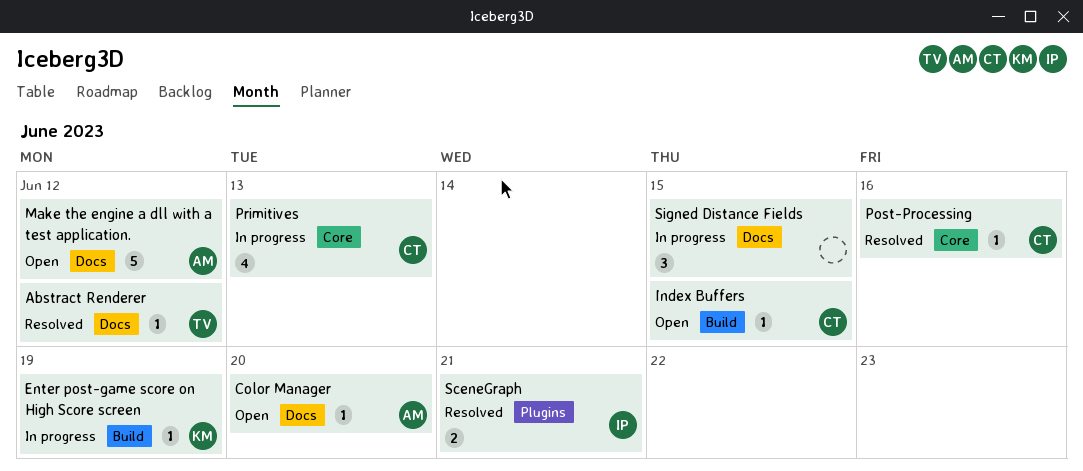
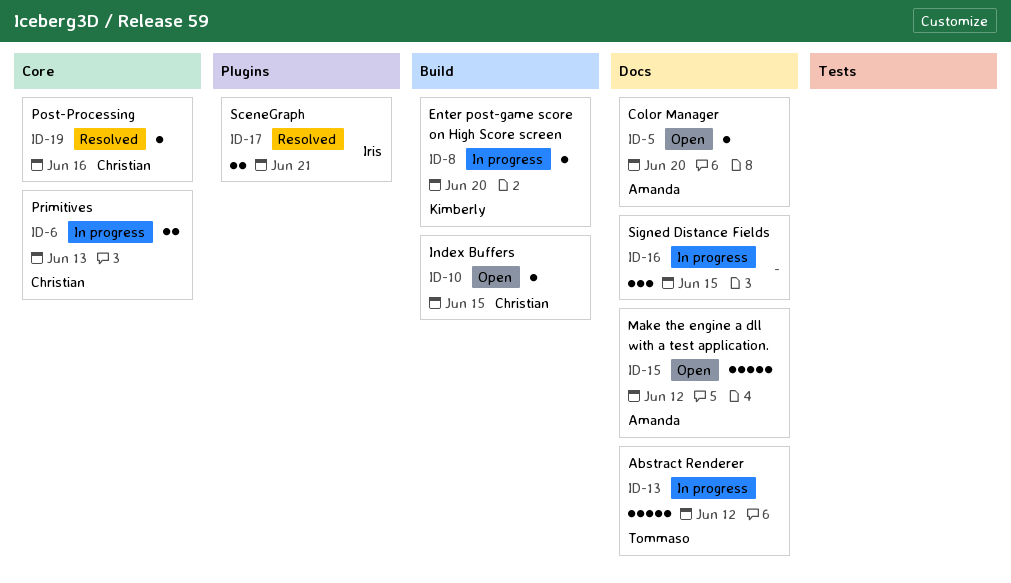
Abstract Renderer, status: Resolved -> In progress
Abstract Renderer, estimate: 1 -> 5
Enter post-game score on High Score screen, due: Jun 19 -> Jun 20
Primitives, estimate: 4 -> 2

